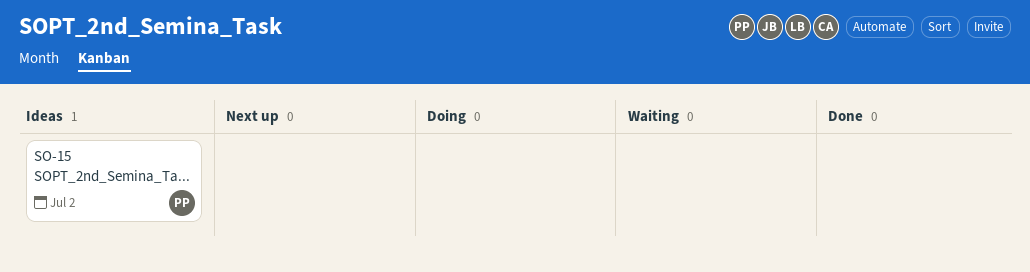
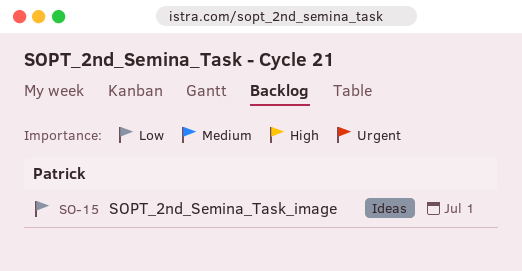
SO-15, due: Jul 2 -> Jul 1

